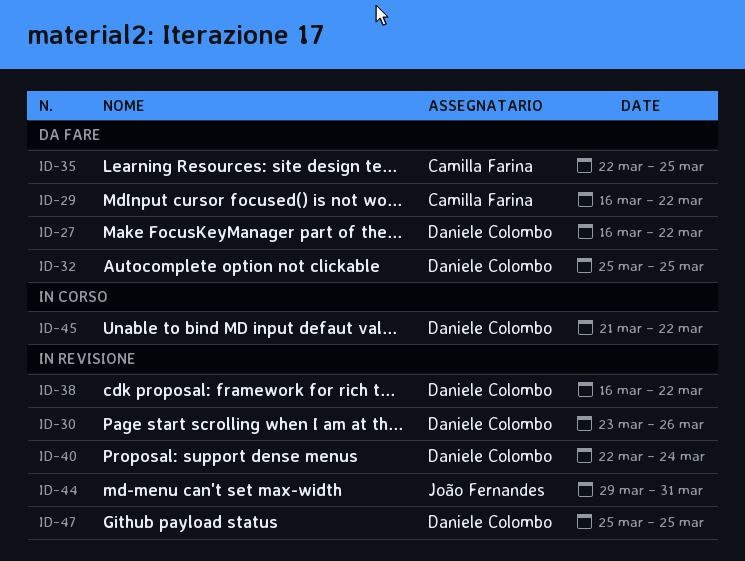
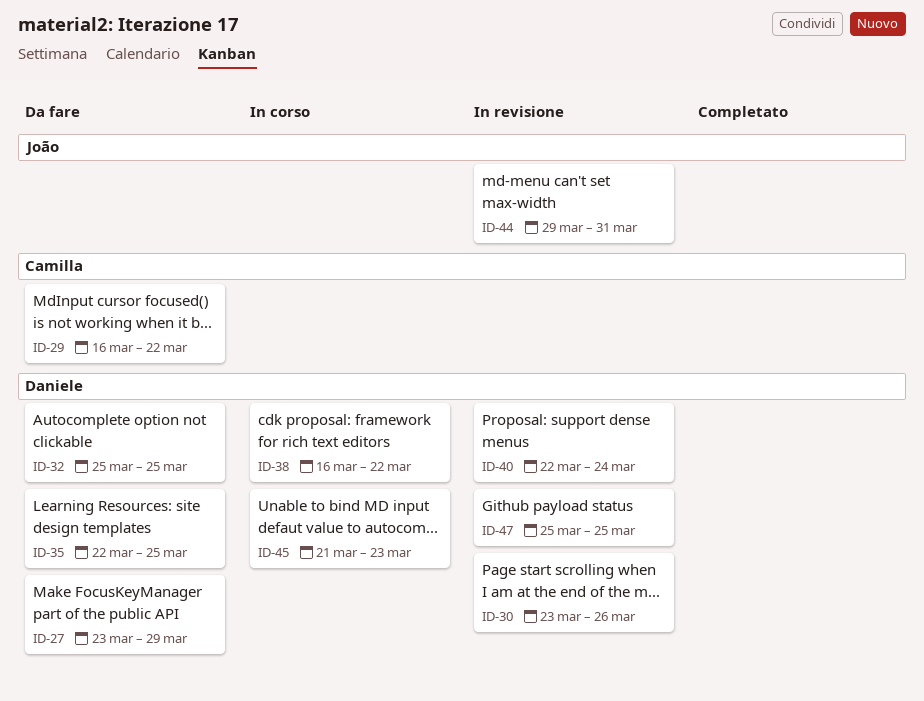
ID-27, start: Mar 16 -> Mar 23
ID-27, due: Mar 22 -> Mar 29
ID-35, owner: Camilla Farina -> Daniele Colombo
ID-38, status: In revisione -> In corso
ID-45, due: Mar 22 -> Mar 23

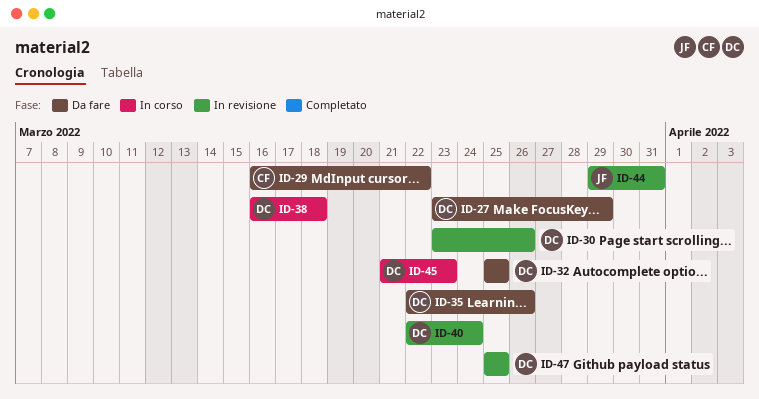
ID-35, due: Mar 25 -> Mar 26
ID-38, due: Mar 22 -> Mar 18

